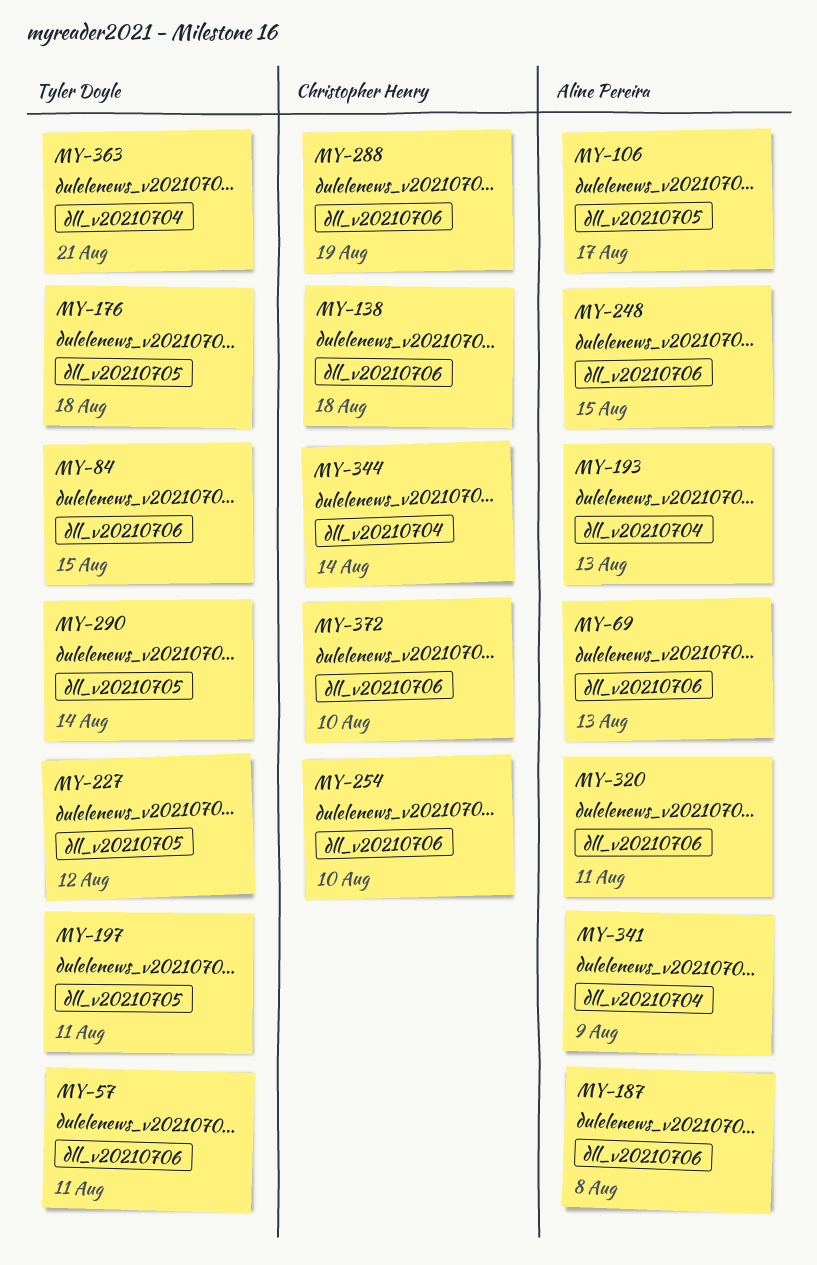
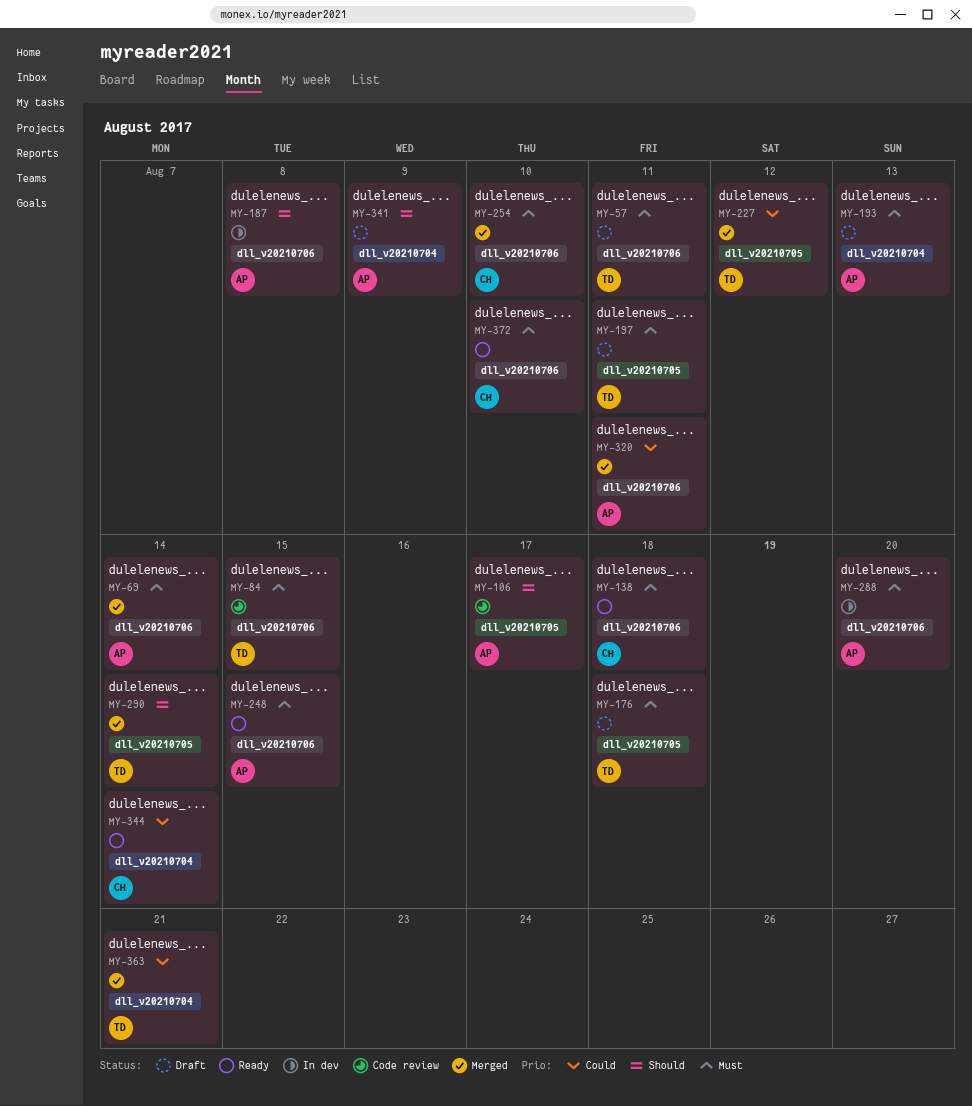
MY-69, due: Aug 13 -> Aug 14
MY-288, owner: Christopher Henry -> Aline Pereira
MY-288, due: Aug 19 -> Aug 20

